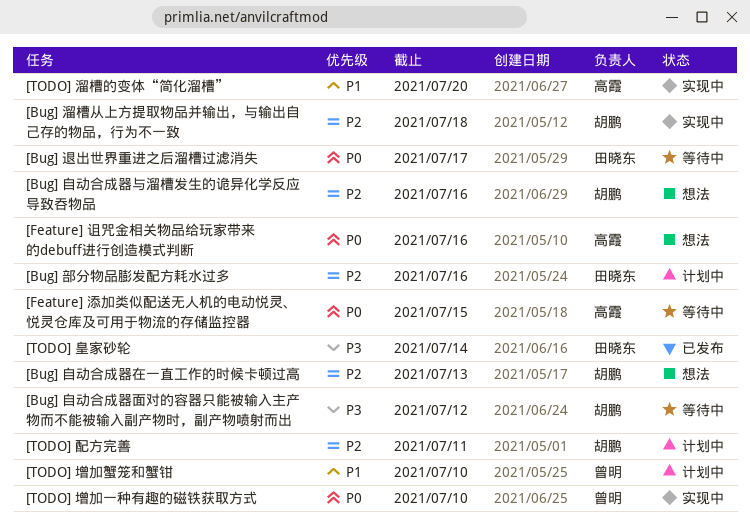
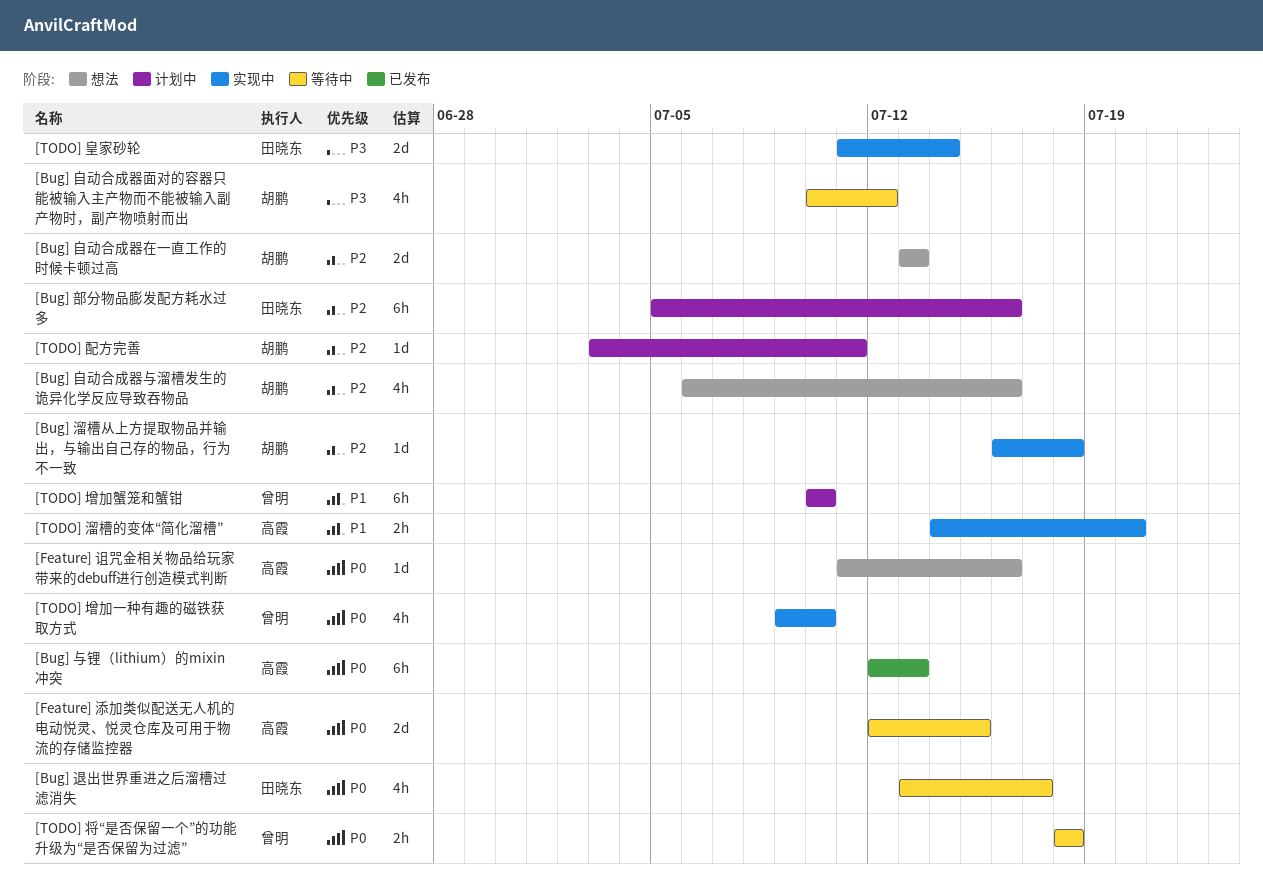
[Bug] 与锂（lithium）的mixin冲突: none -> present
[TODO] 将“是否保留一个”的功能升级为“是否保留为过滤”: none -> present
[TODO] 皇家砂轮, status: 已发布 -> 实现中

